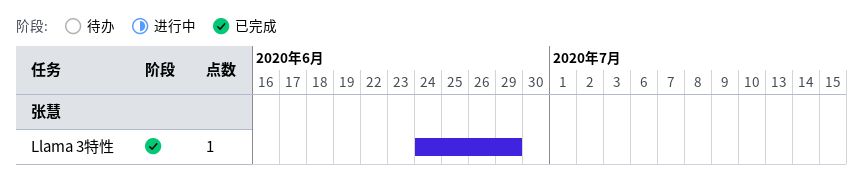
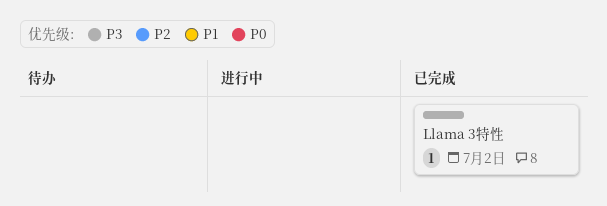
Llama 3特性, due: Jun 29 -> Jul 2

